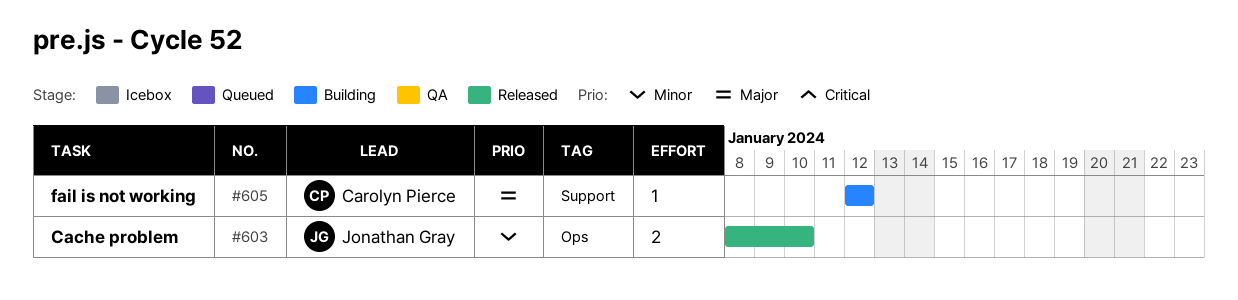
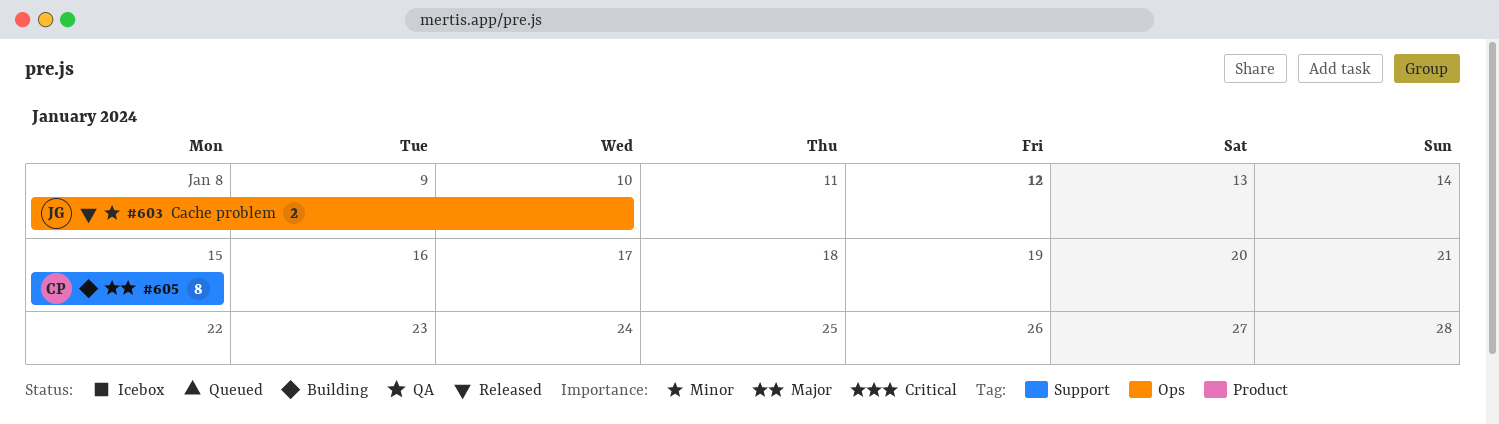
#605, estimate: 1 -> 8
#605, start: Jan 12 -> Jan 15
#605, due: Jan 12 -> Jan 15

